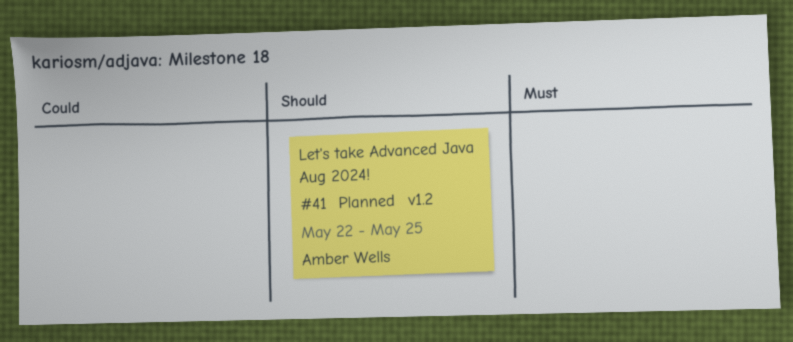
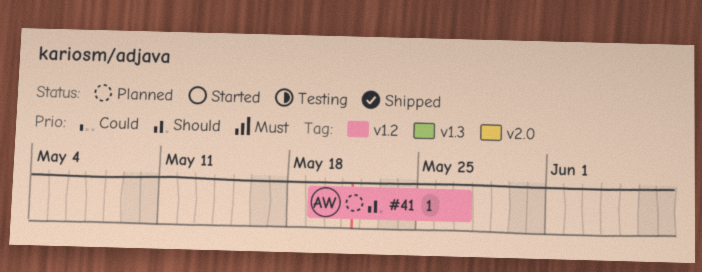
#41, start: May 22 -> May 19
#41, due: May 25 -> May 27

